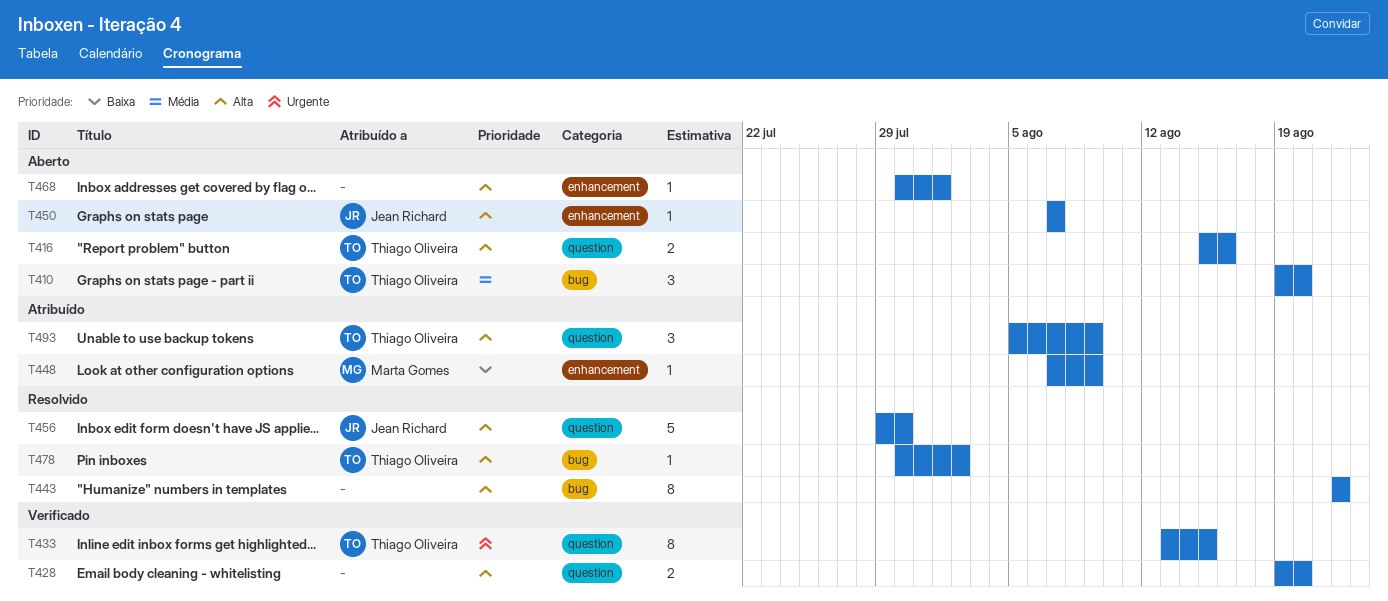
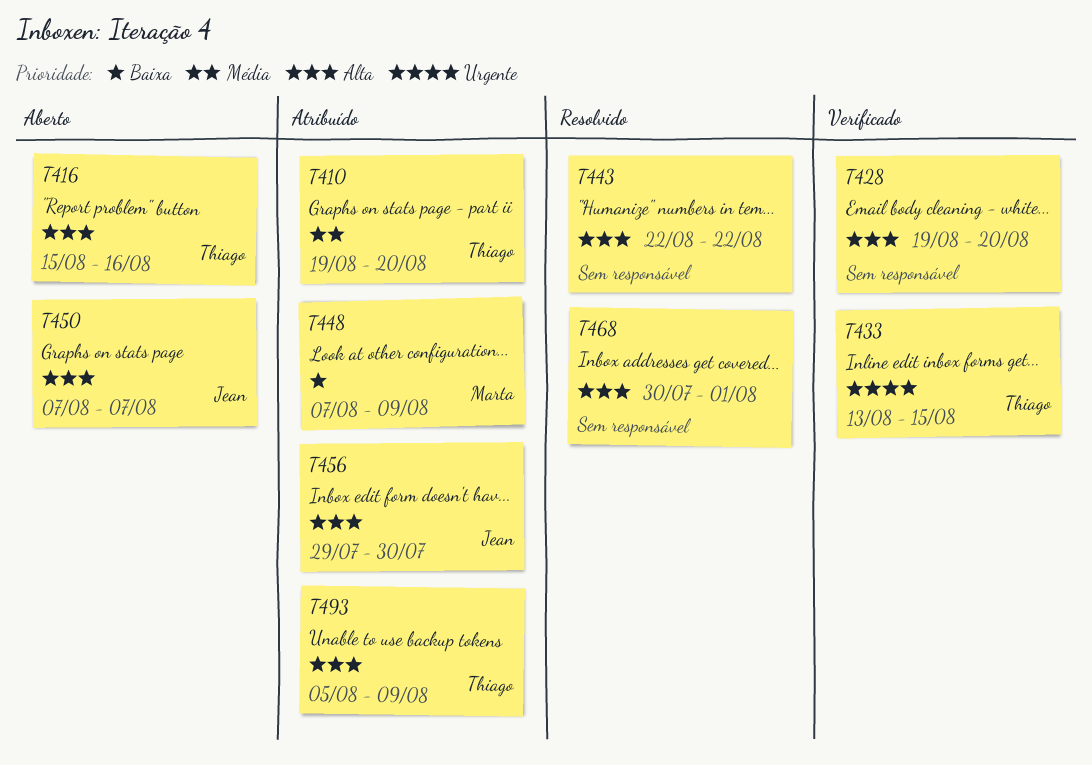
T410, status: Aberto -> Atribuído
T456, status: Resolvido -> Atribuído
T468, status: Aberto -> Resolvido
T478: present -> none

